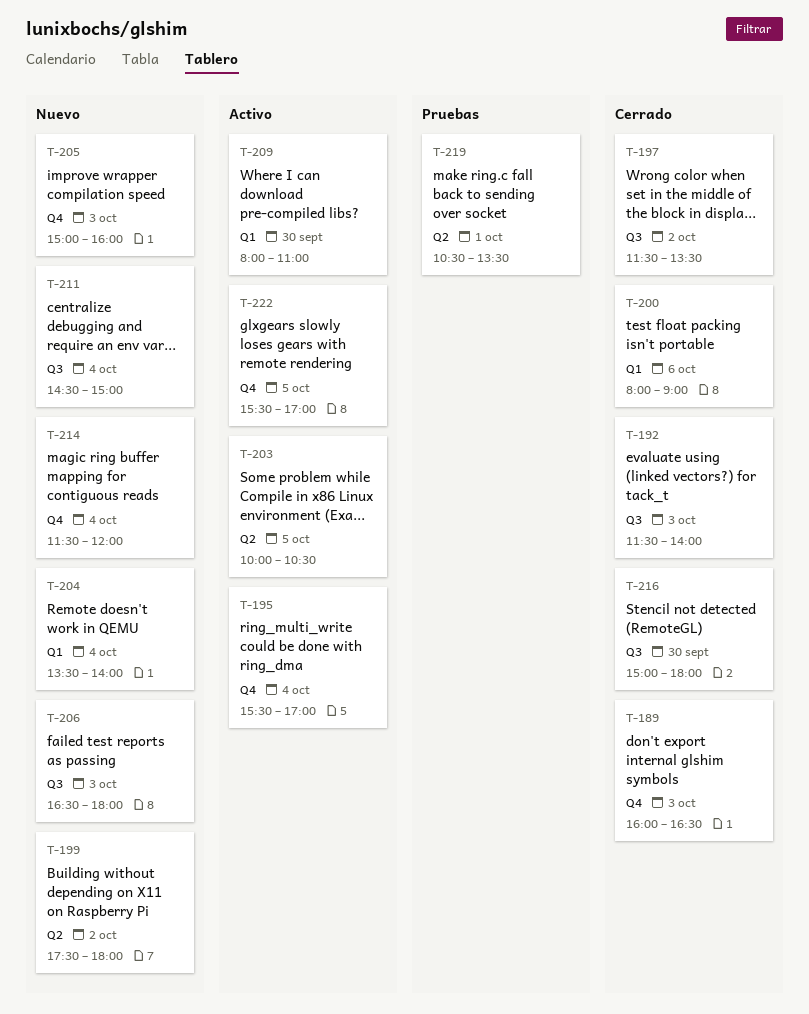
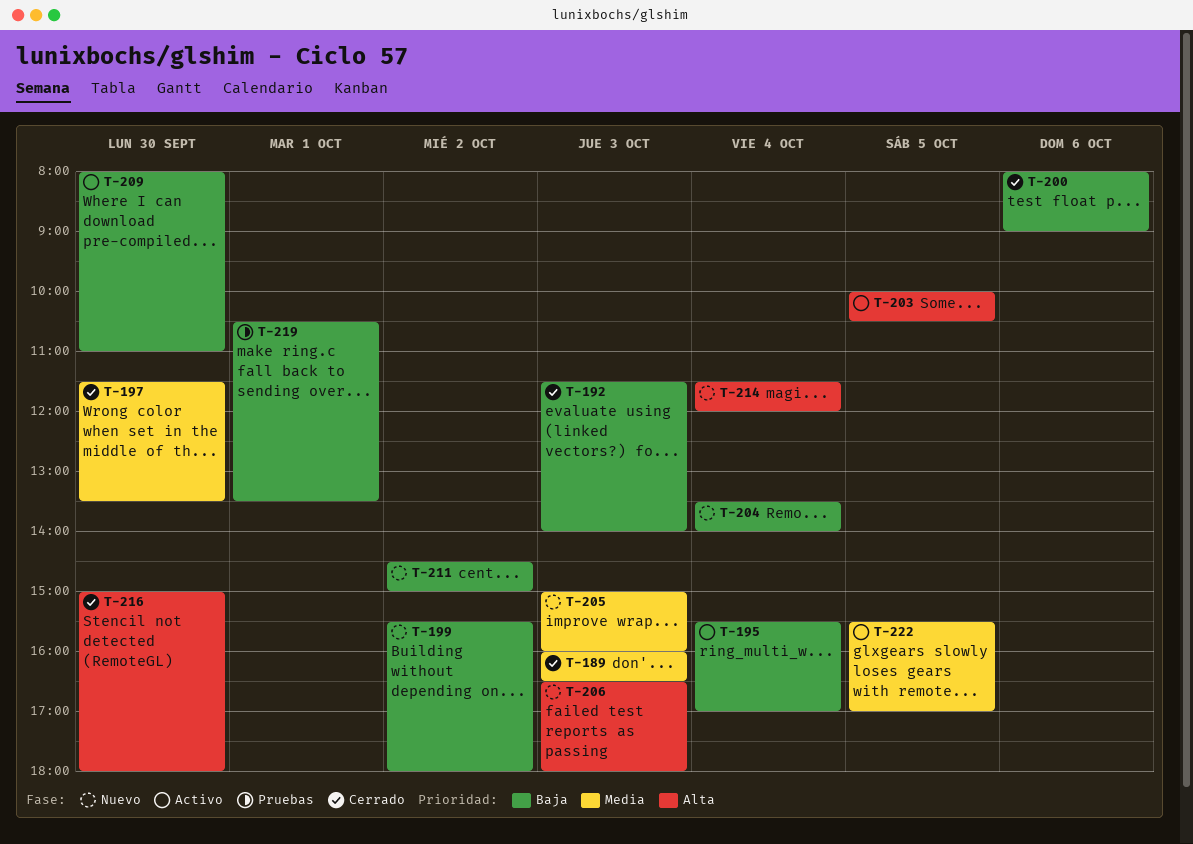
T-197, day: Oct 2 -> Sep 30
T-199, begins: 17:30 -> 15:30
T-211, day: Oct 4 -> Oct 2

